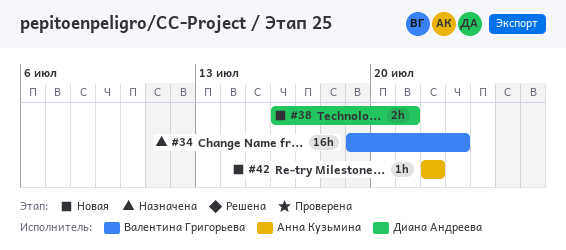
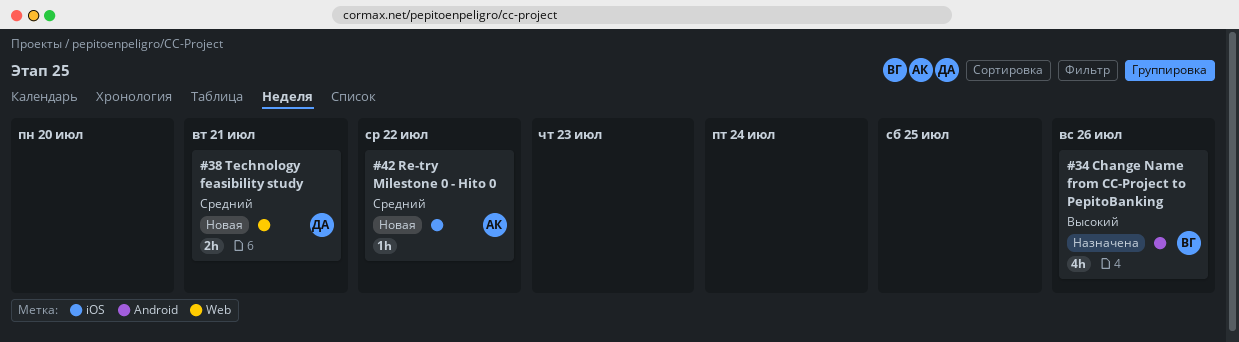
#34, estimate: 16h -> 4h
#34, due: Jul 23 -> Jul 26

